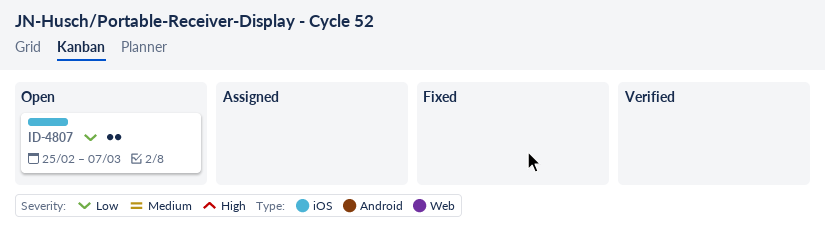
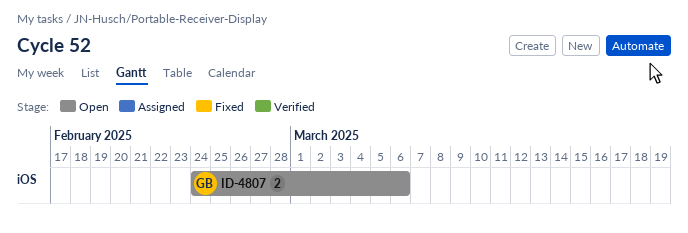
ID-4807, start: Feb 25 -> Feb 24
ID-4807, due: Mar 7 -> Mar 6

